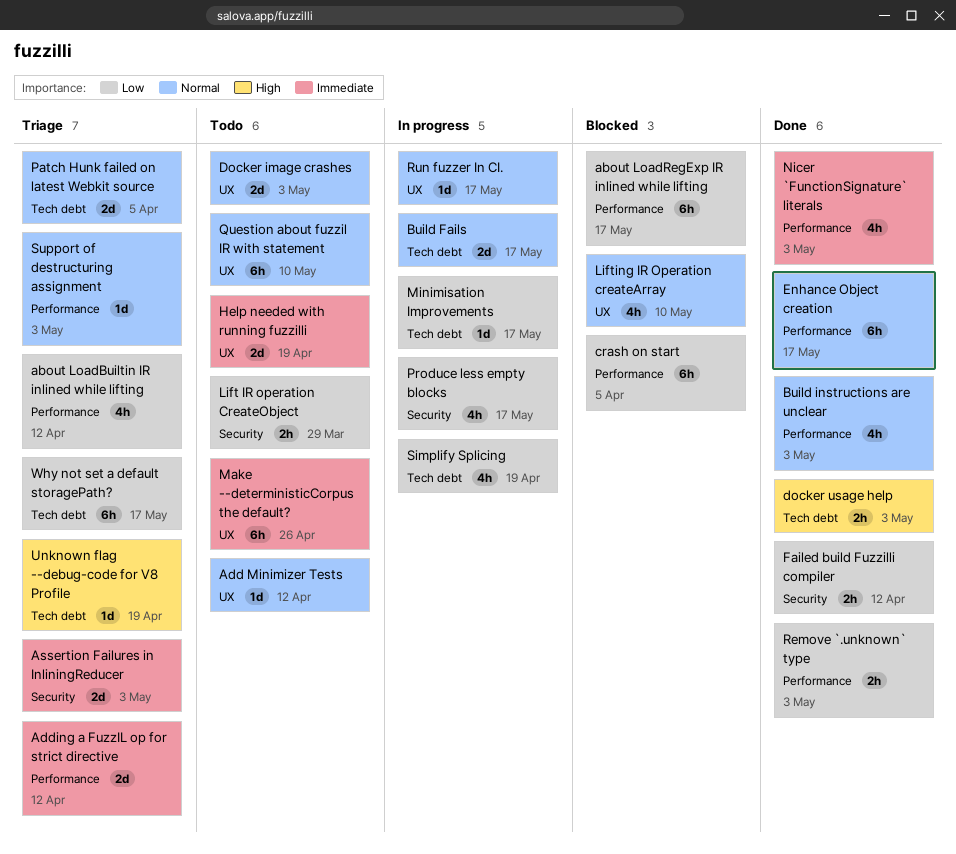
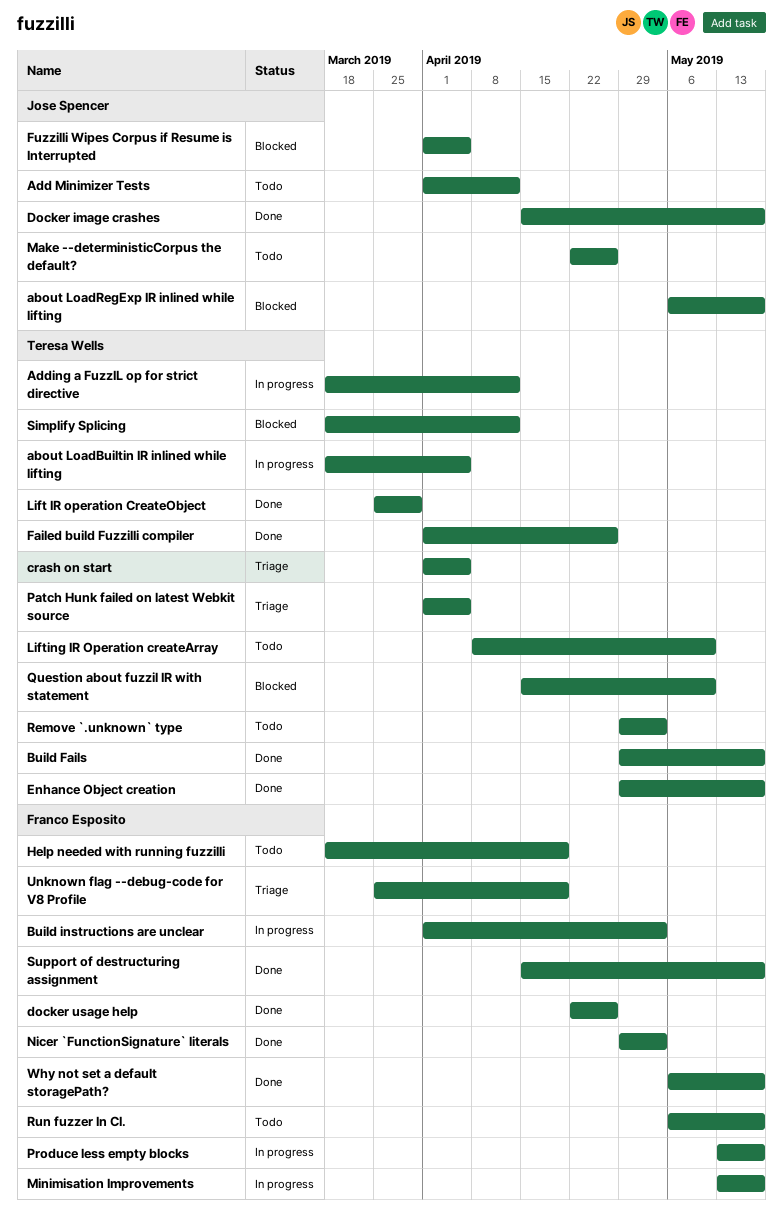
about LoadBuiltin IR inlined while lifting, status: Triage -> In progress
about LoadBuiltin IR inlined while lifting, due: Apr 12 -> Apr 5
Adding a FuzzIL op for strict directive, status: Triage -> In progress
Assertion Failures in InliningReducer: present -> none
Build Fails, status: In progress -> Done
Build instructions are unclear, status: Done -> In progress
crash on start, status: Blocked -> Triage
Docker image crashes, status: Todo -> Done
Docker image crashes, due: May 3 -> May 17
docker usage help, due: May 3 -> Apr 26
Failed build Fuzzilli compiler, due: Apr 12 -> Apr 26
Fuzzilli Wipes Corpus if Resume is Interrupted: none -> present
Lift IR operation CreateObject, status: Todo -> Done
Lifting IR Operation createArray, status: Blocked -> Todo
Question about fuzzil IR with statement, status: Todo -> Blocked
Remove `.unknown` type, status: Done -> Todo
Run fuzzer In CI., status: In progress -> Todo
Simplify Splicing, status: In progress -> Blocked
Simplify Splicing, due: Apr 19 -> Apr 12
Support of destructuring assignment, status: Triage -> Done
Support of destructuring assignment, due: May 3 -> May 17
Why not set a default storagePath?, status: Triage -> Done

